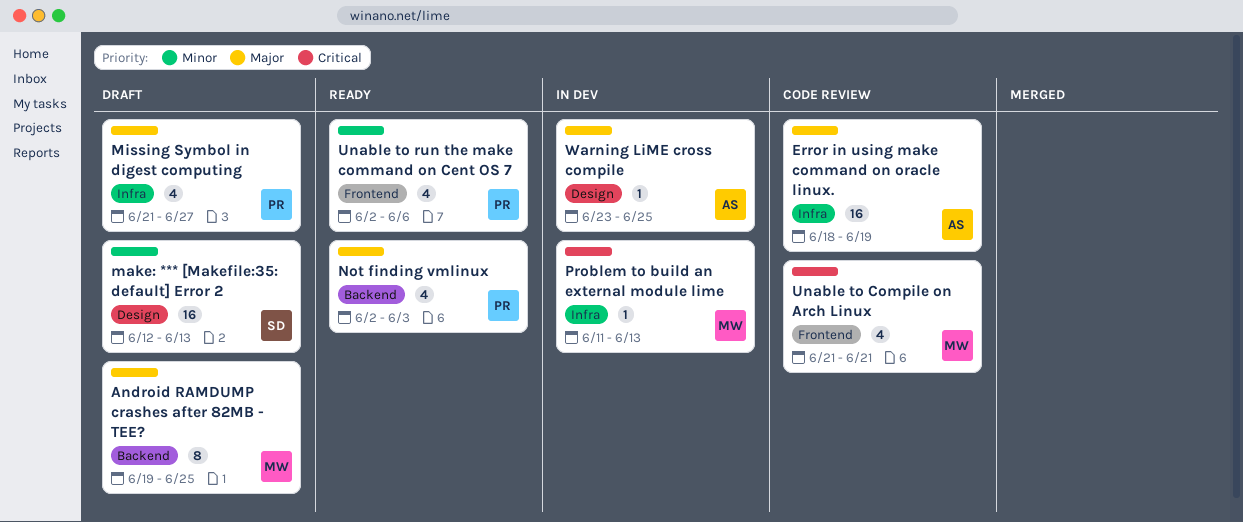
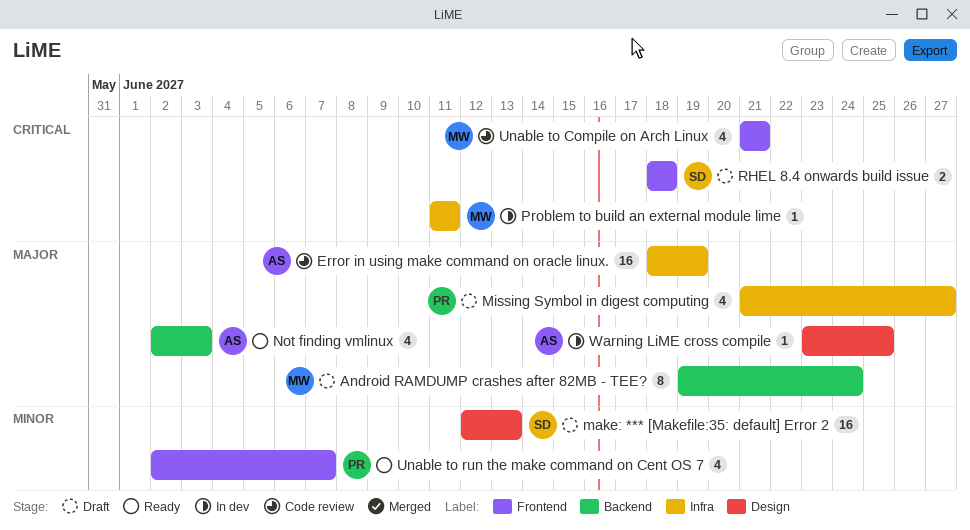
Android RAMDUMP crashes after 82MB - TEE?, due: Jun 25 -> Jun 24
Not finding vmlinux, owner: PR -> AS
Problem to build an external module lime, due: Jun 13 -> Jun 11
RHEL 8.4 onwards build issue: none -> present
Unable to run the make command on Cent OS 7, due: Jun 6 -> Jun 7

